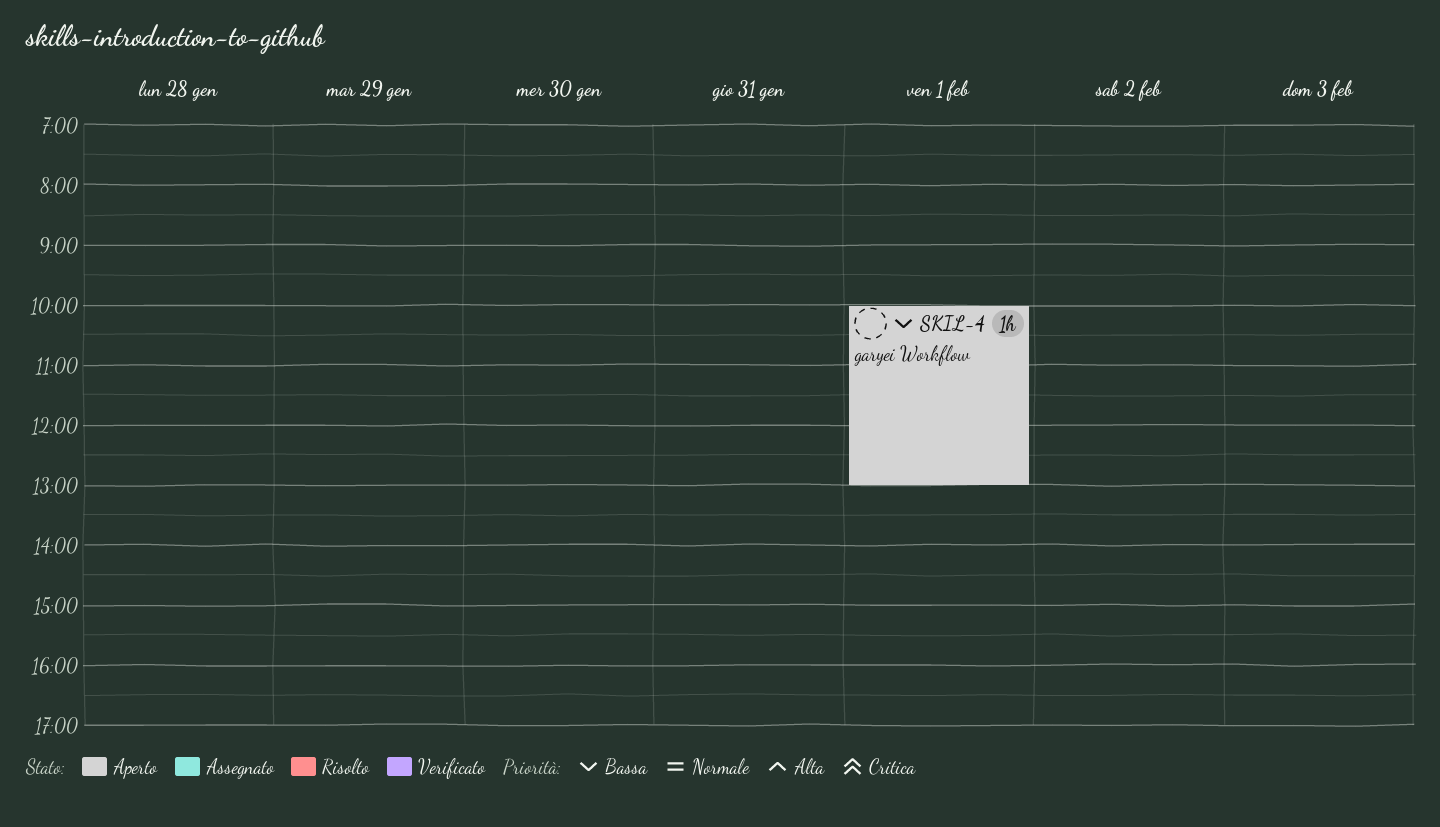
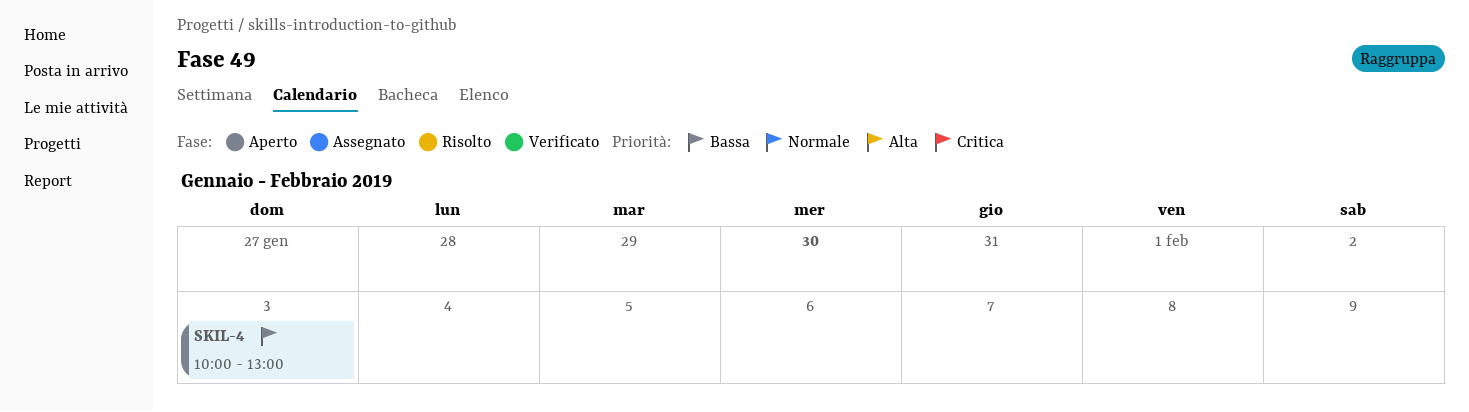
SKIL-4, day: Feb 1 -> Feb 3

